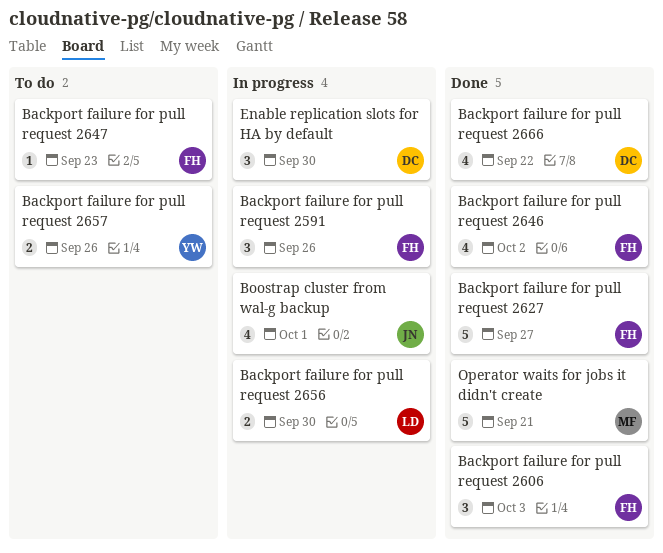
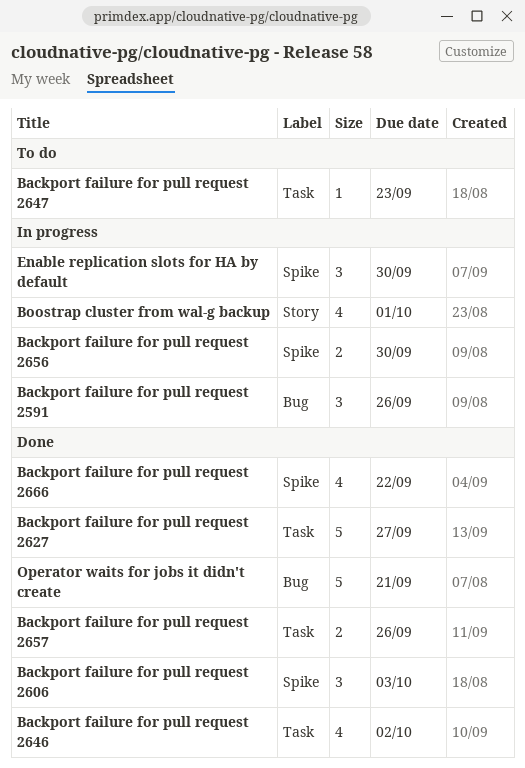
Backport failure for pull request 2657, status: To do -> Done

